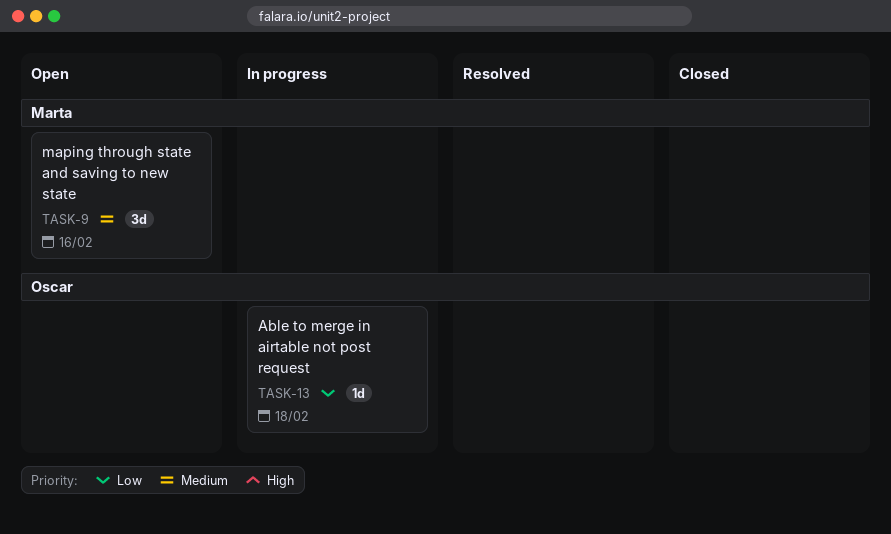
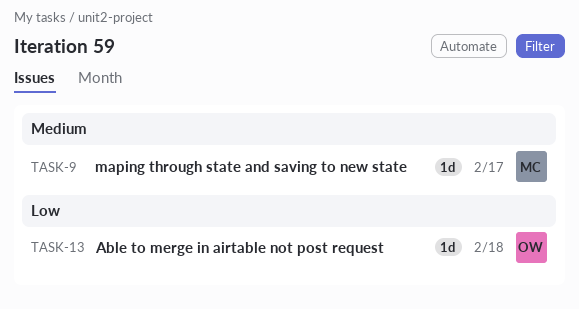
TASK-9, estimate: 3d -> 1d
TASK-9, due: Feb 16 -> Feb 17

